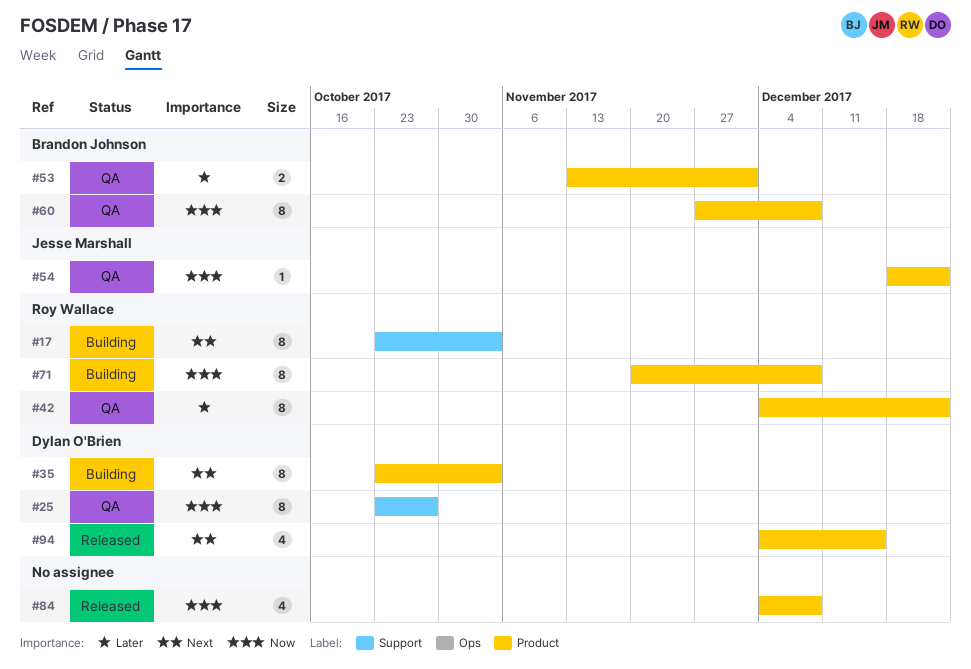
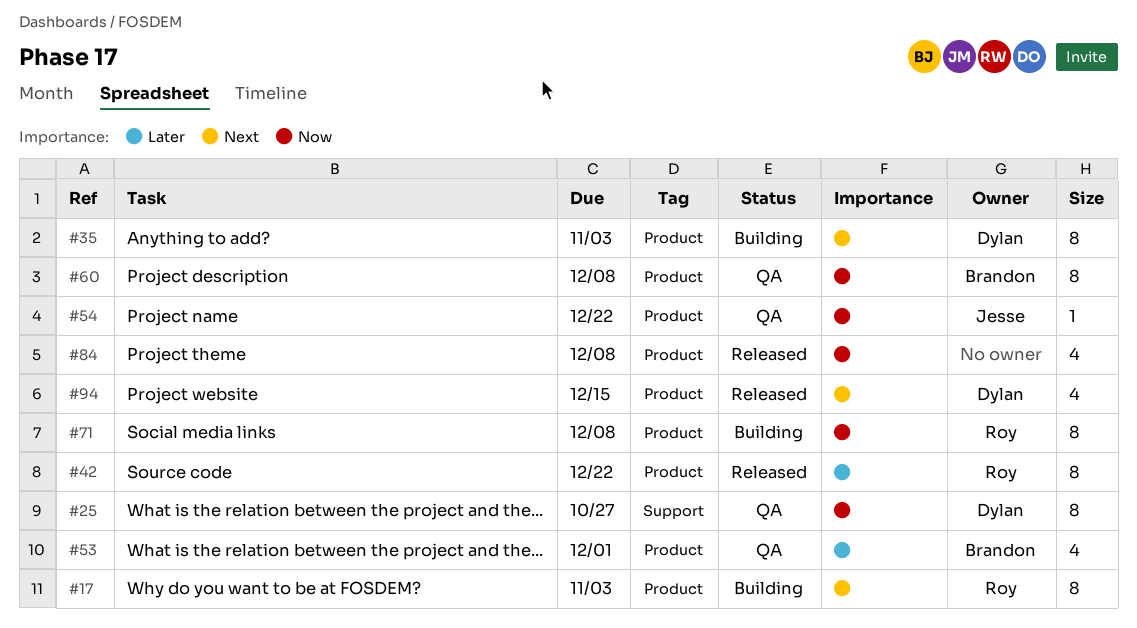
#17, label: Support -> Product
#42, status: QA -> Released
#53, estimate: 2 -> 4

